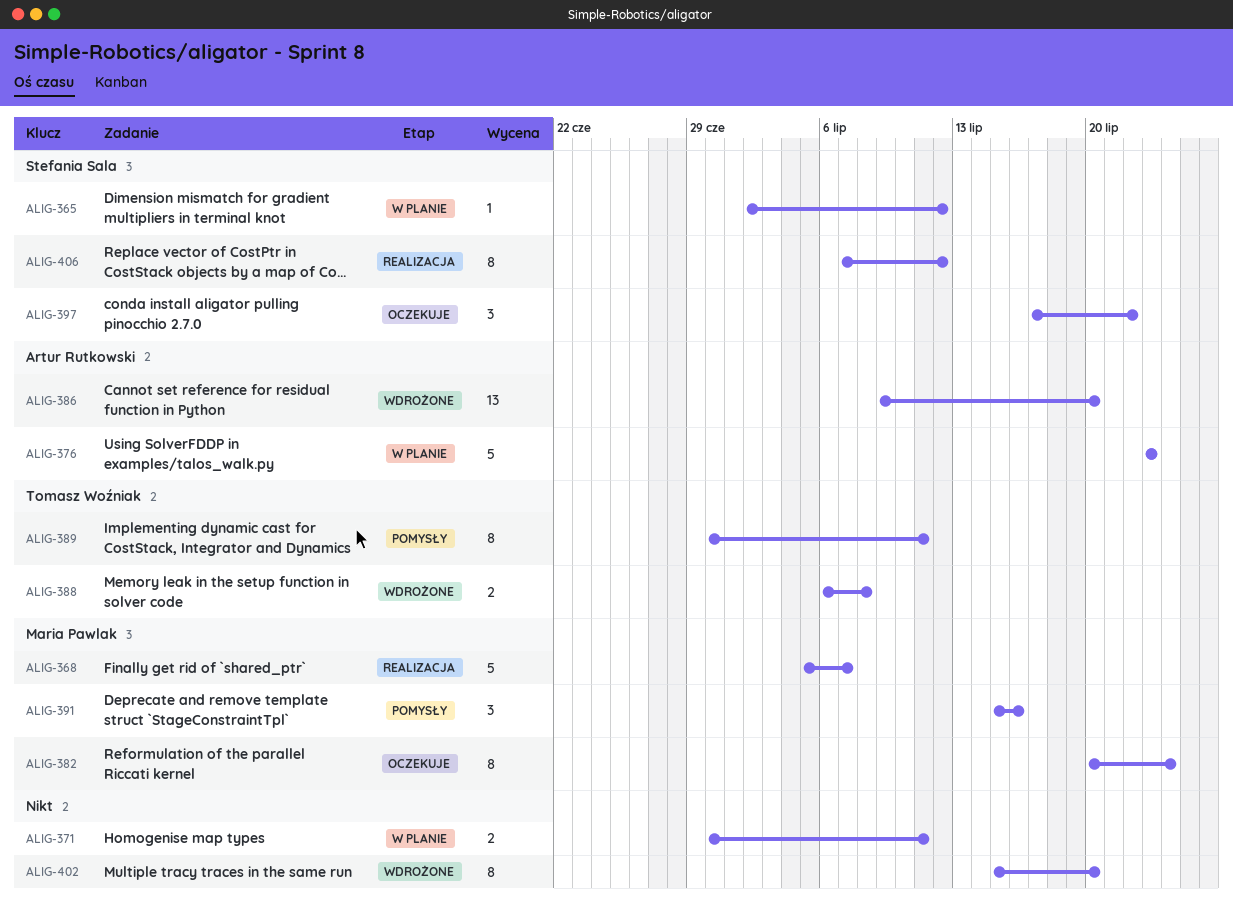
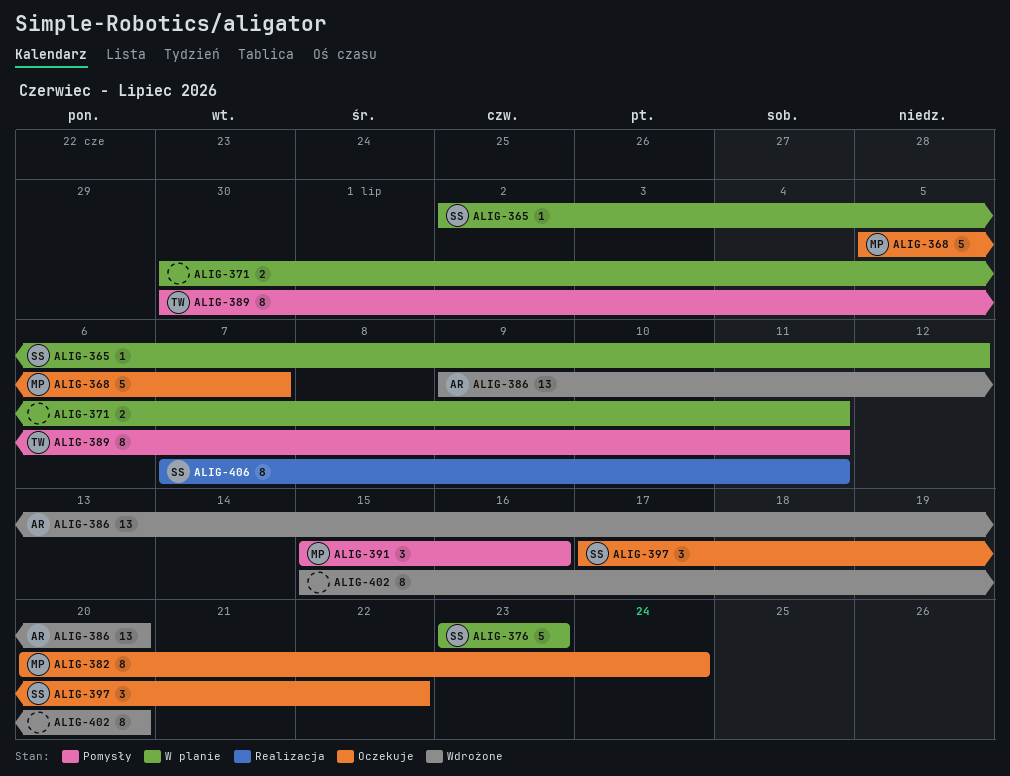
ALIG-368, status: Realizacja -> Oczekuje
ALIG-376, owner: Artur Rutkowski -> Stefania Sala
ALIG-388: present -> none
ALIG-406, due: Jul 12 -> Jul 11

